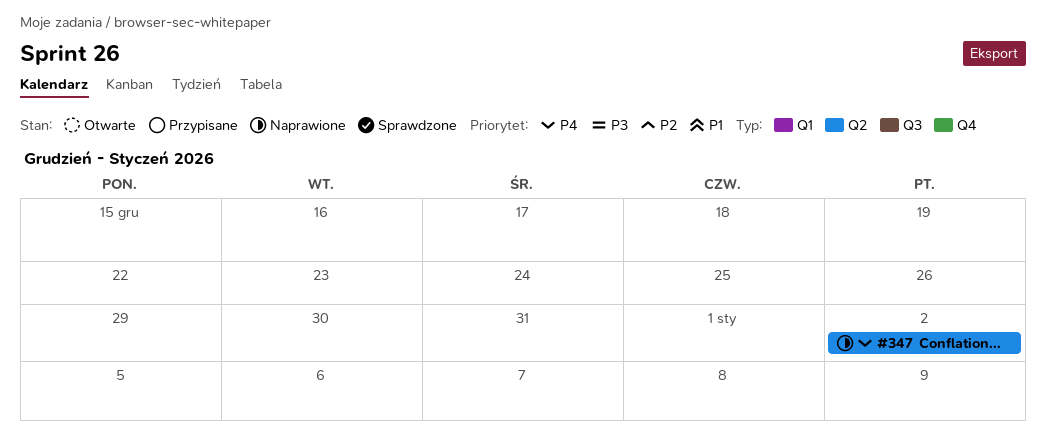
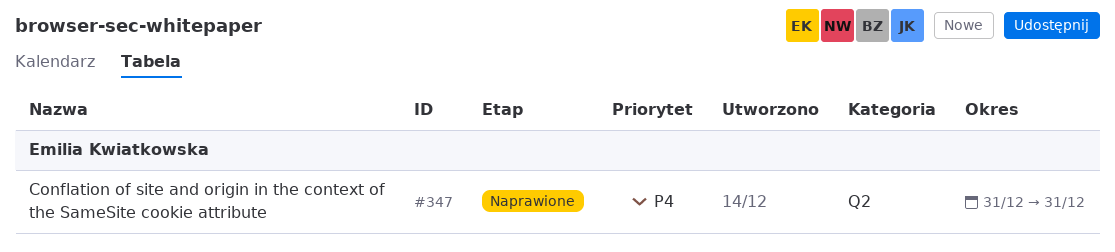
#347, start: Jan 2 -> Dec 31
#347, due: Jan 2 -> Dec 31

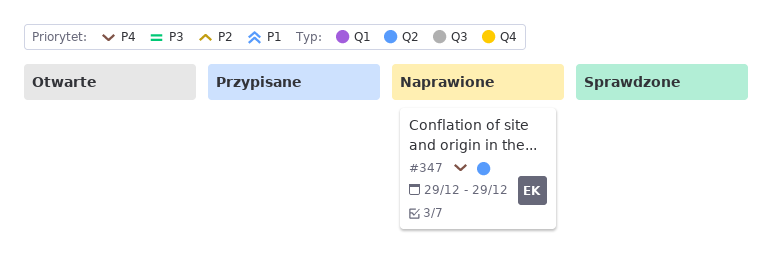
#347, start: Dec 31 -> Dec 29
#347, due: Dec 31 -> Dec 29

